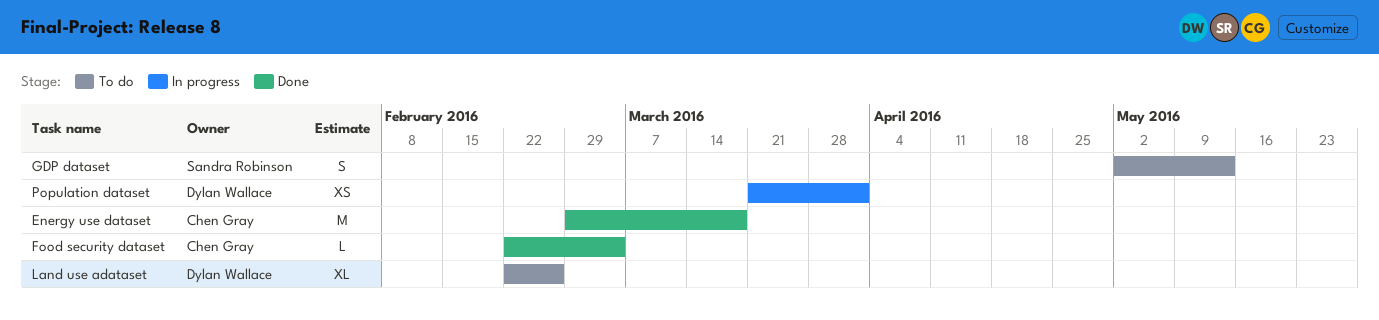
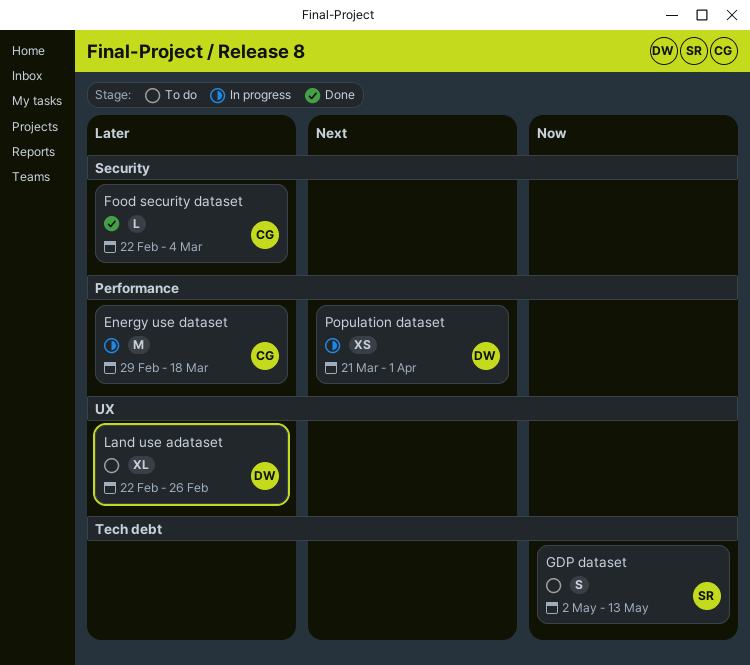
Energy use dataset, status: Done -> In progress

